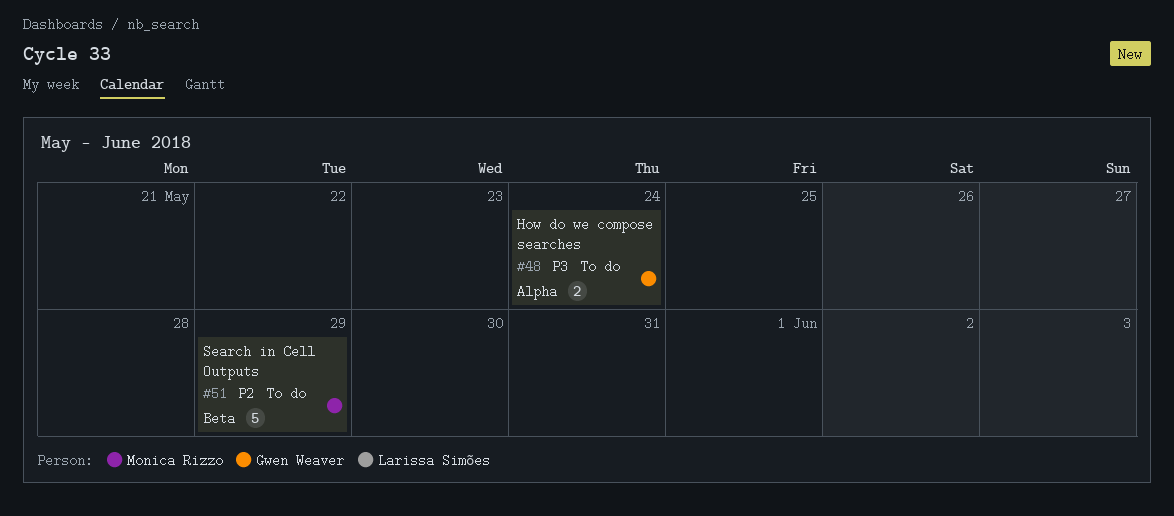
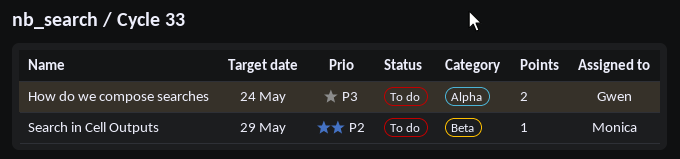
Search in Cell Outputs, estimate: 5 -> 1

